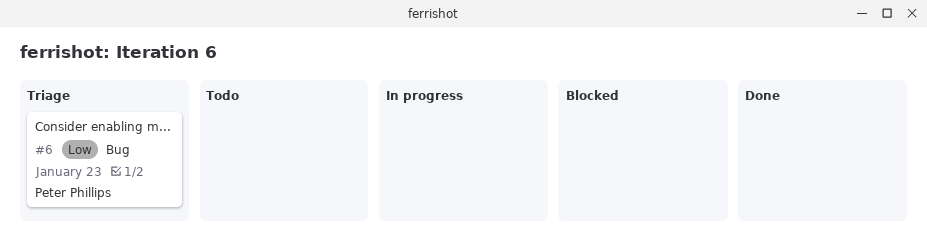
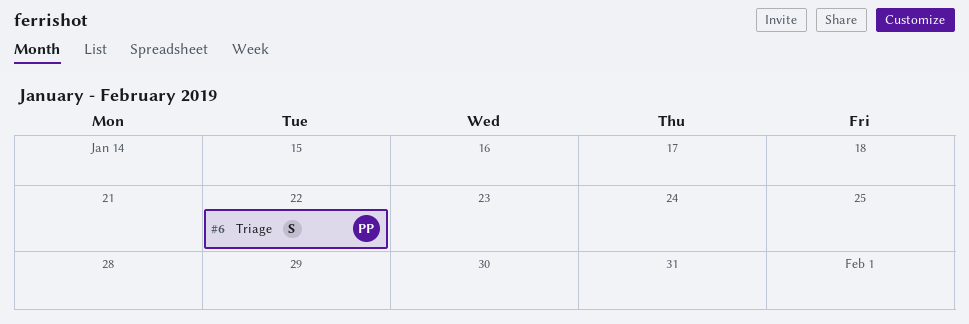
#6, due: Jan 23 -> Jan 22

